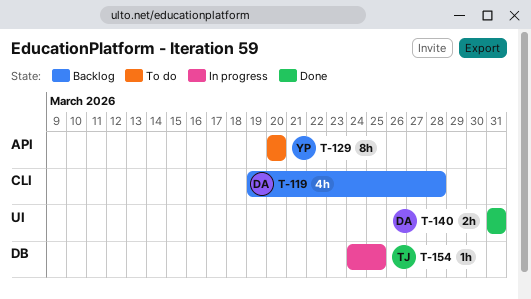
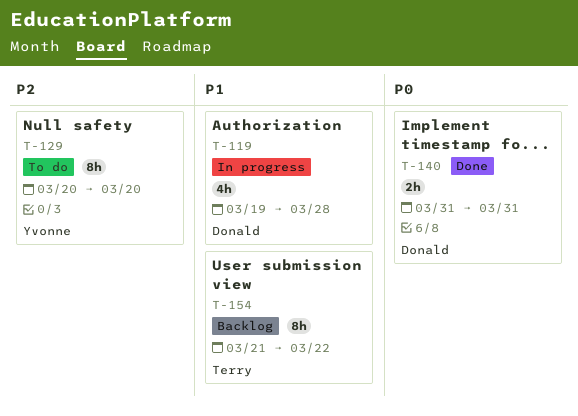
T-119, status: Backlog -> In progress
T-154, status: In progress -> Backlog
T-154, estimate: 1h -> 8h
T-154, start: Mar 24 -> Mar 21
T-154, due: Mar 25 -> Mar 22

